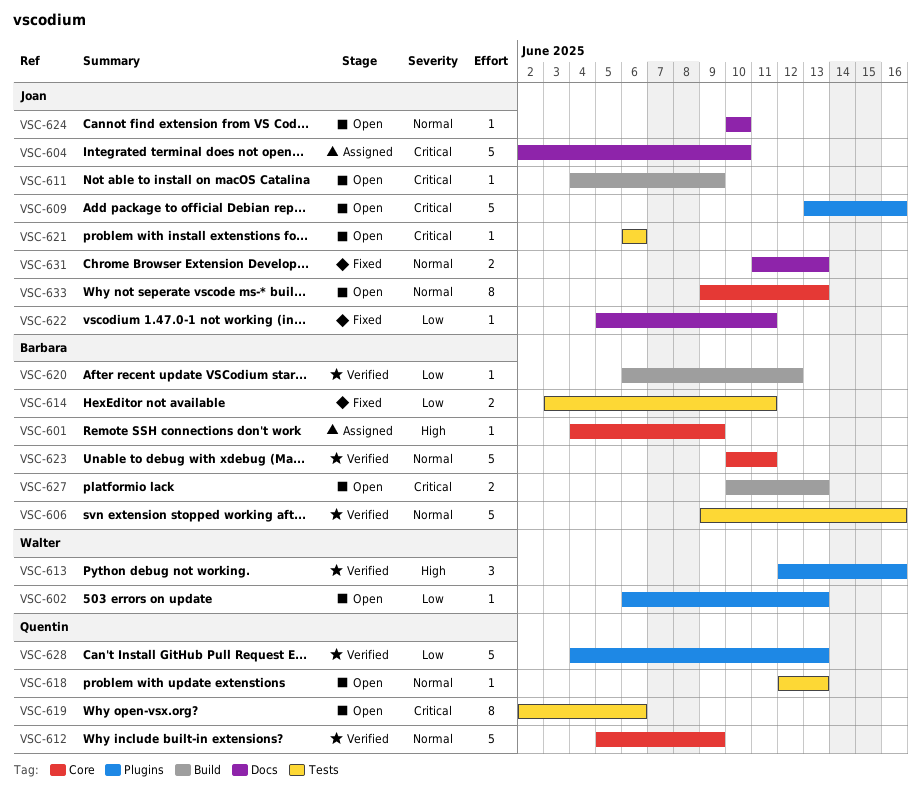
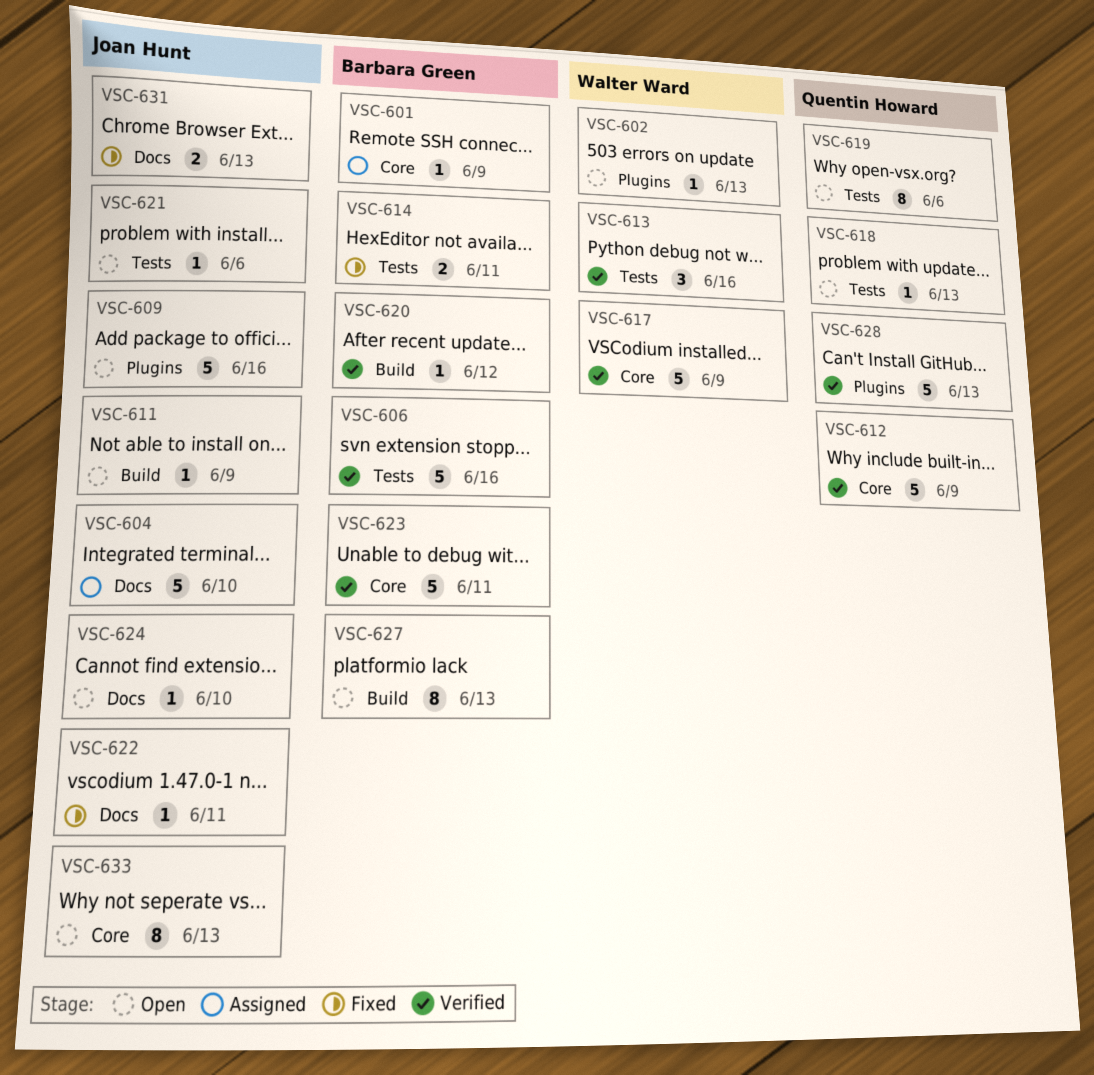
VSC-613, label: Plugins -> Tests
VSC-617: none -> present
VSC-627, estimate: 2 -> 8

